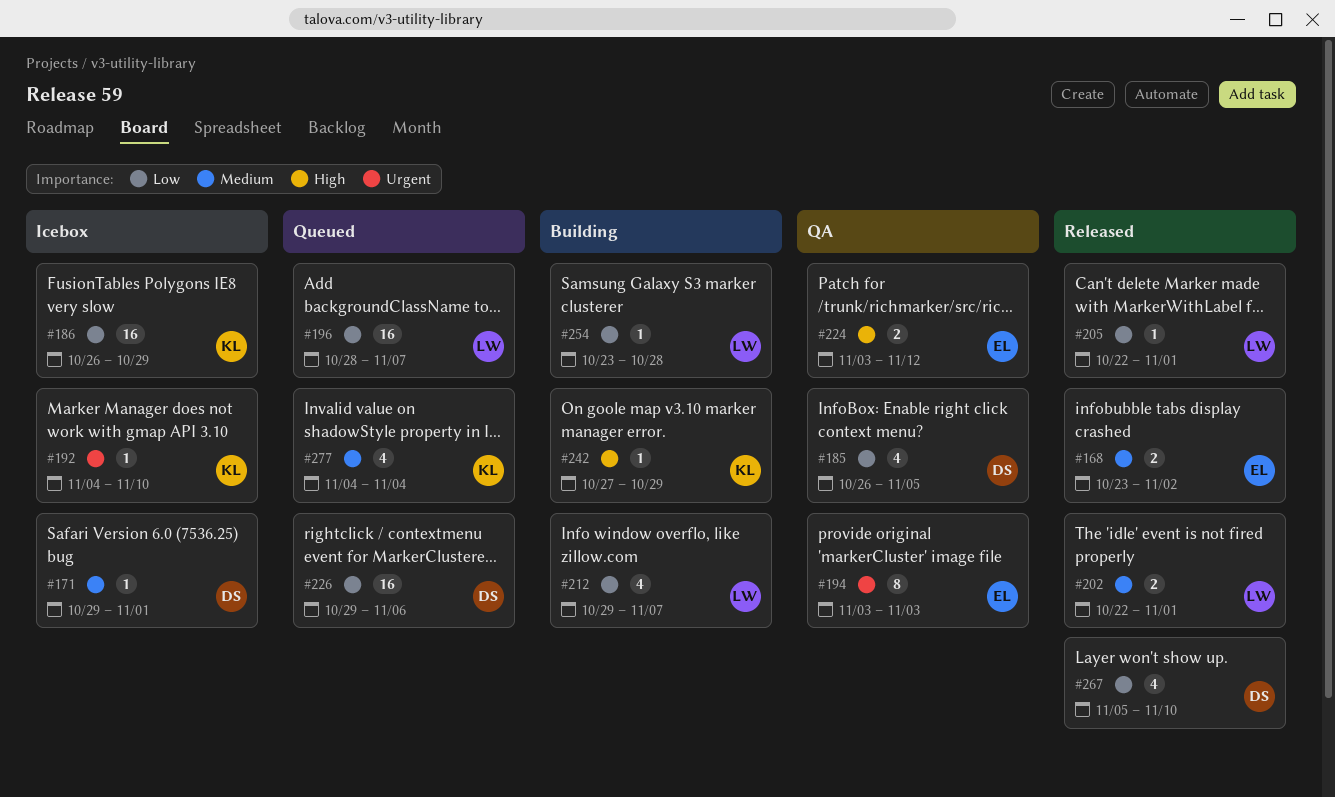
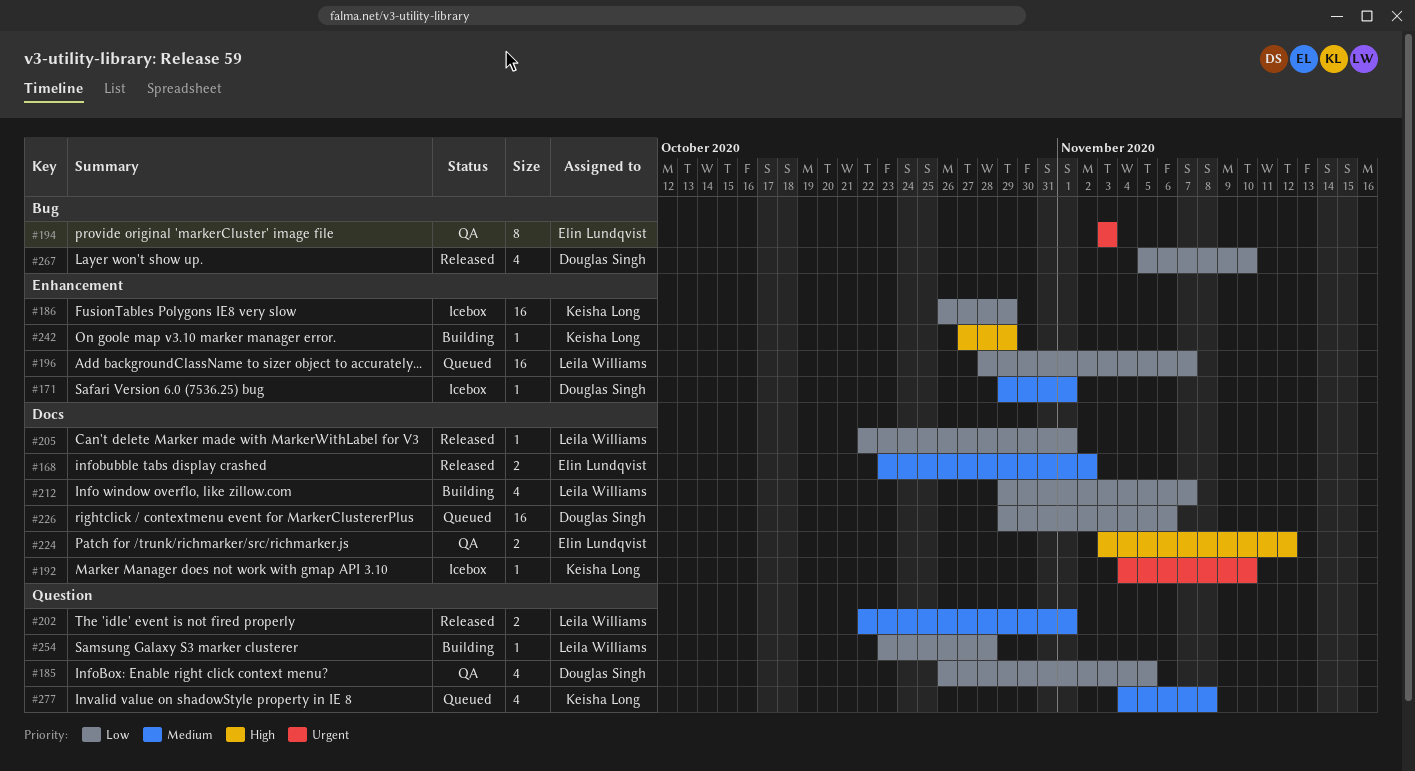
#277, due: Nov 4 -> Nov 8

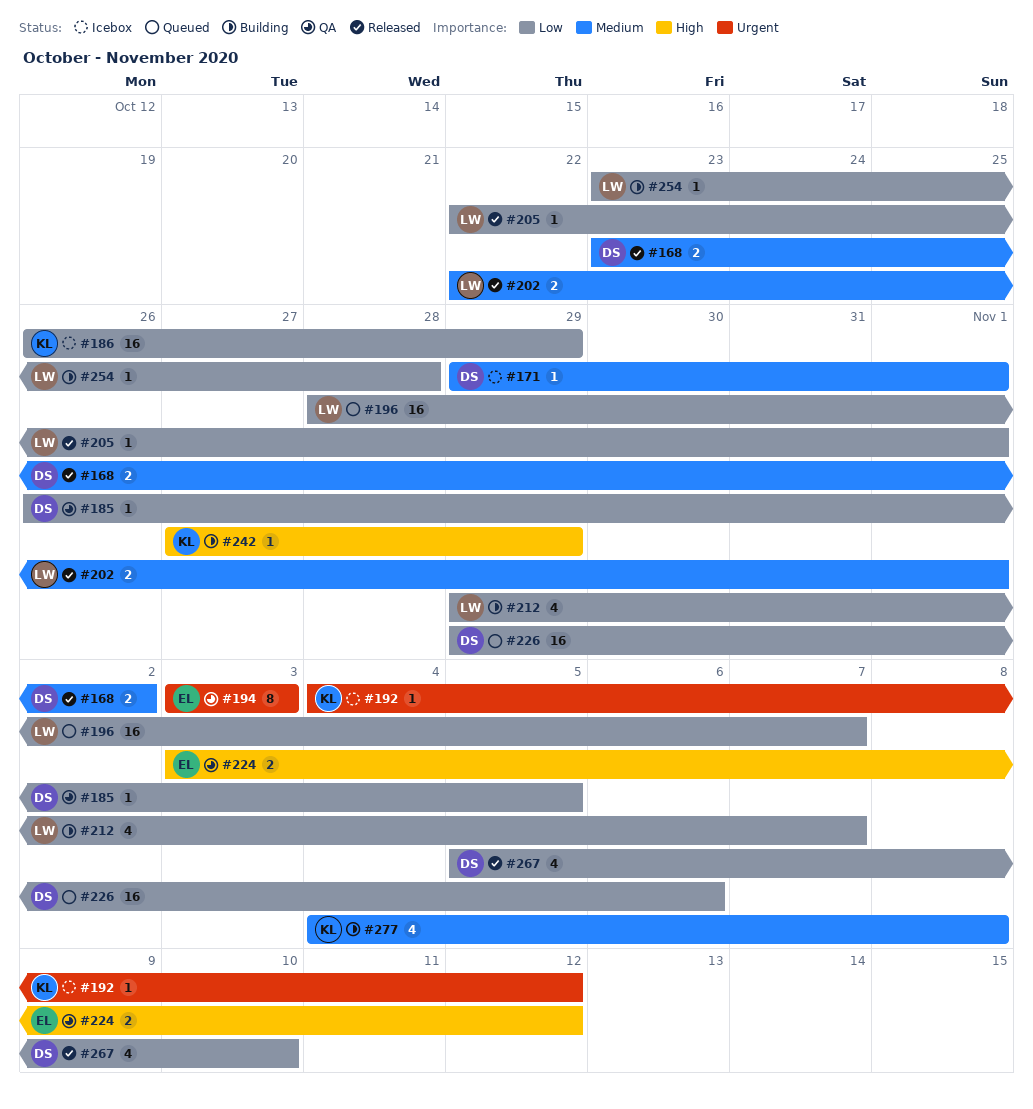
#168, owner: Elin Lundqvist -> Douglas Singh
#185, estimate: 4 -> 1
#192, due: Nov 10 -> Nov 12
#277, status: Queued -> Building

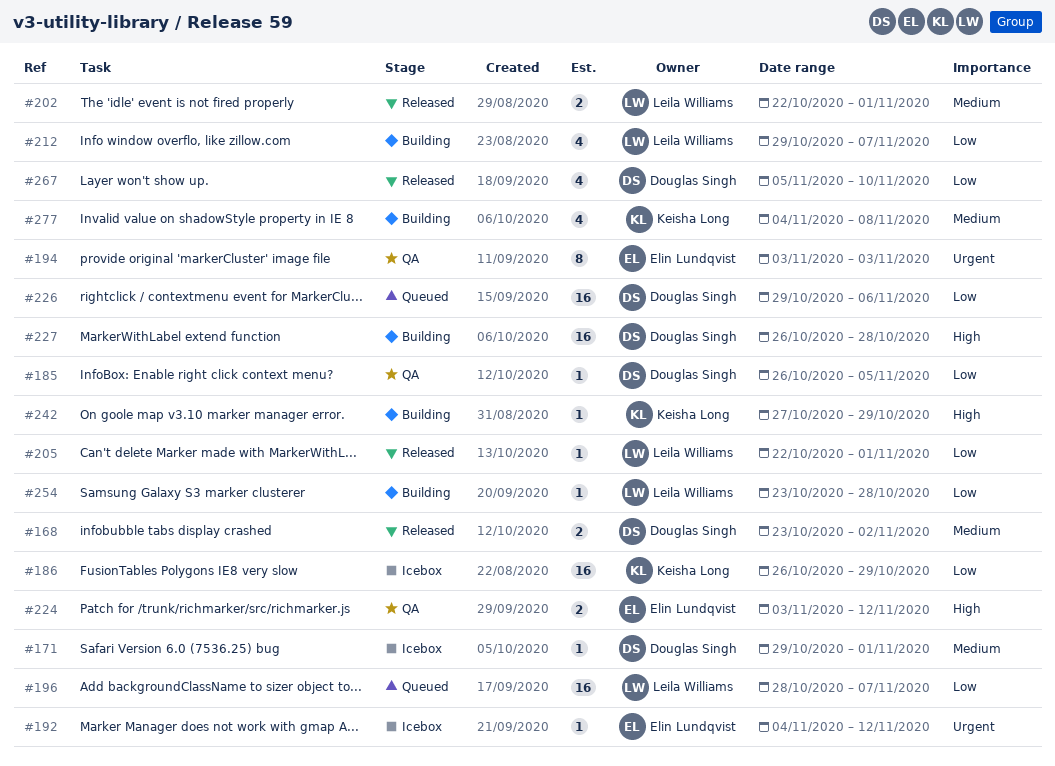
#192, owner: Keisha Long -> Elin Lundqvist
#227: none -> present

